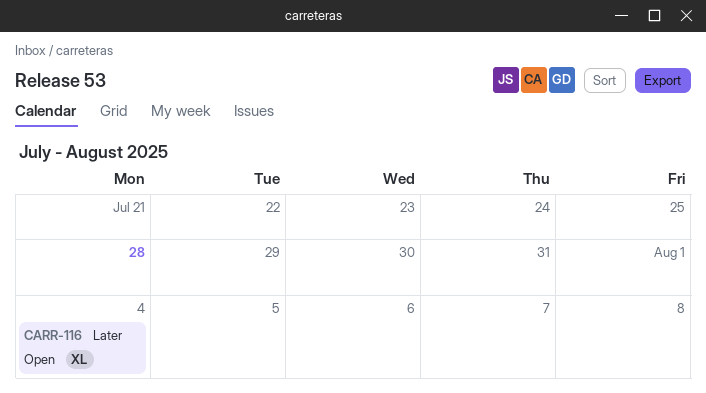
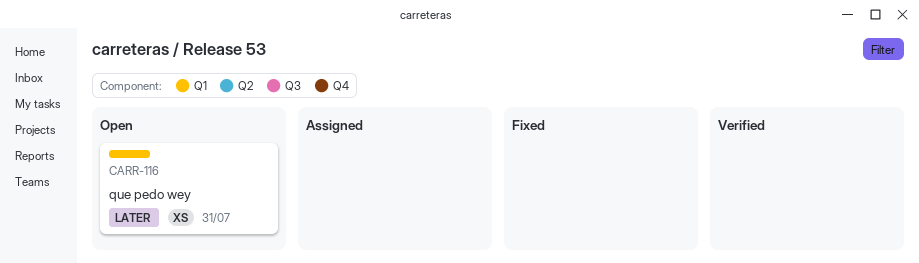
CARR-116, estimate: XL -> XS
CARR-116, due: Aug 4 -> Jul 31

